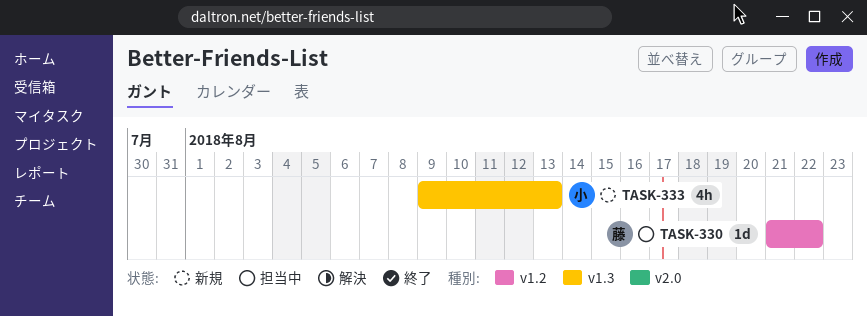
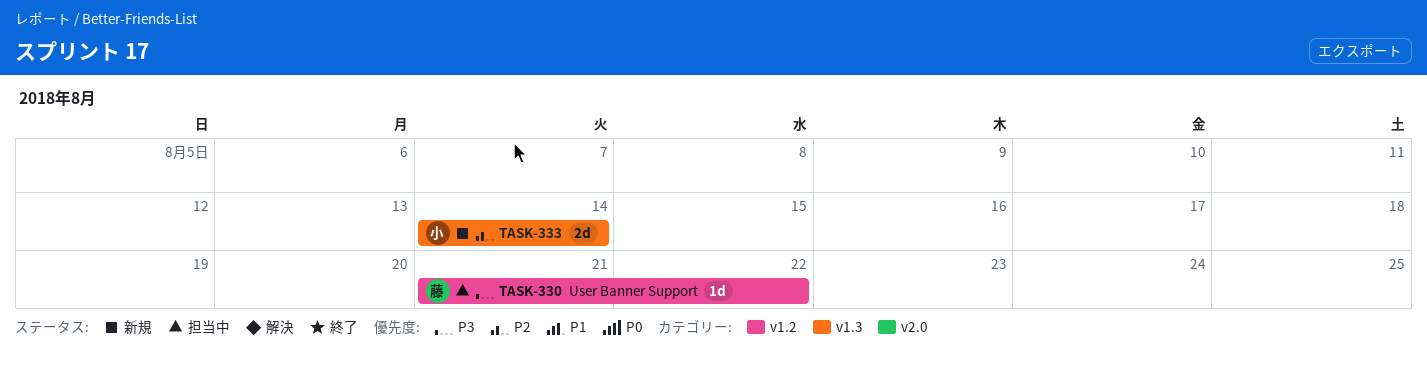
TASK-333, estimate: 4h -> 2d
TASK-333, start: Aug 9 -> Aug 14
TASK-333, due: Aug 13 -> Aug 14

